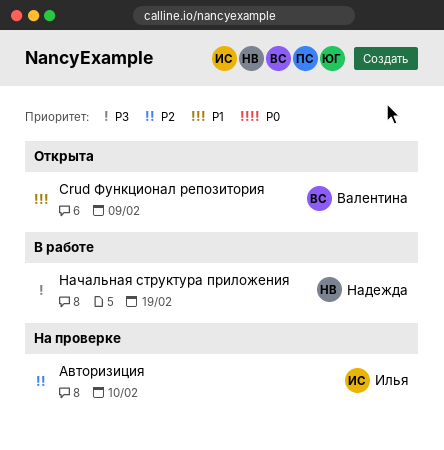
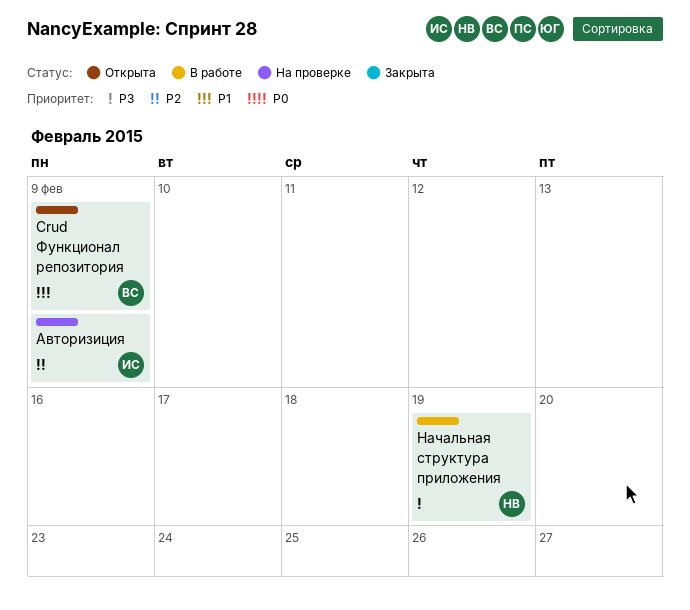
Авторизиция, due: Feb 10 -> Feb 9

